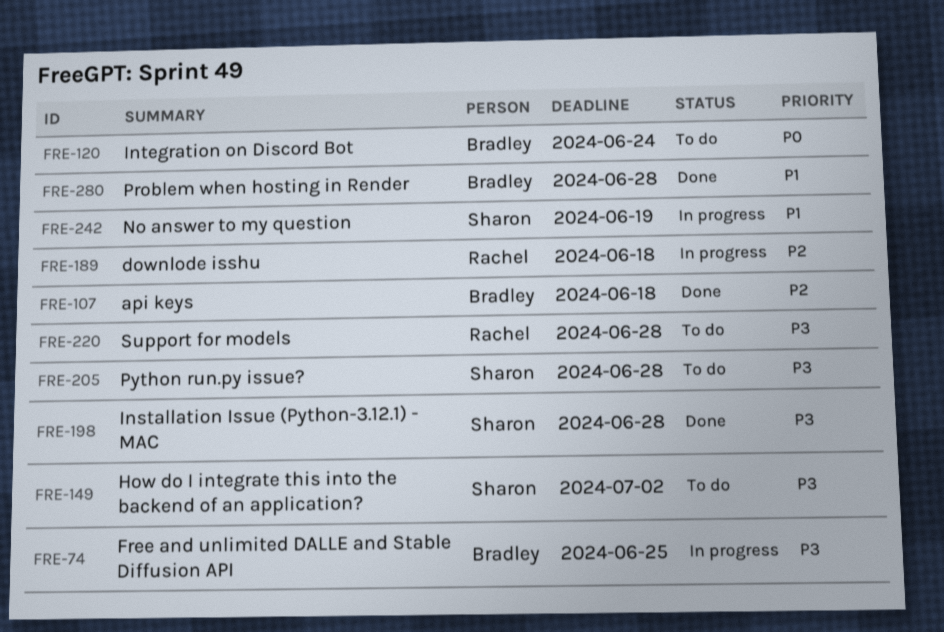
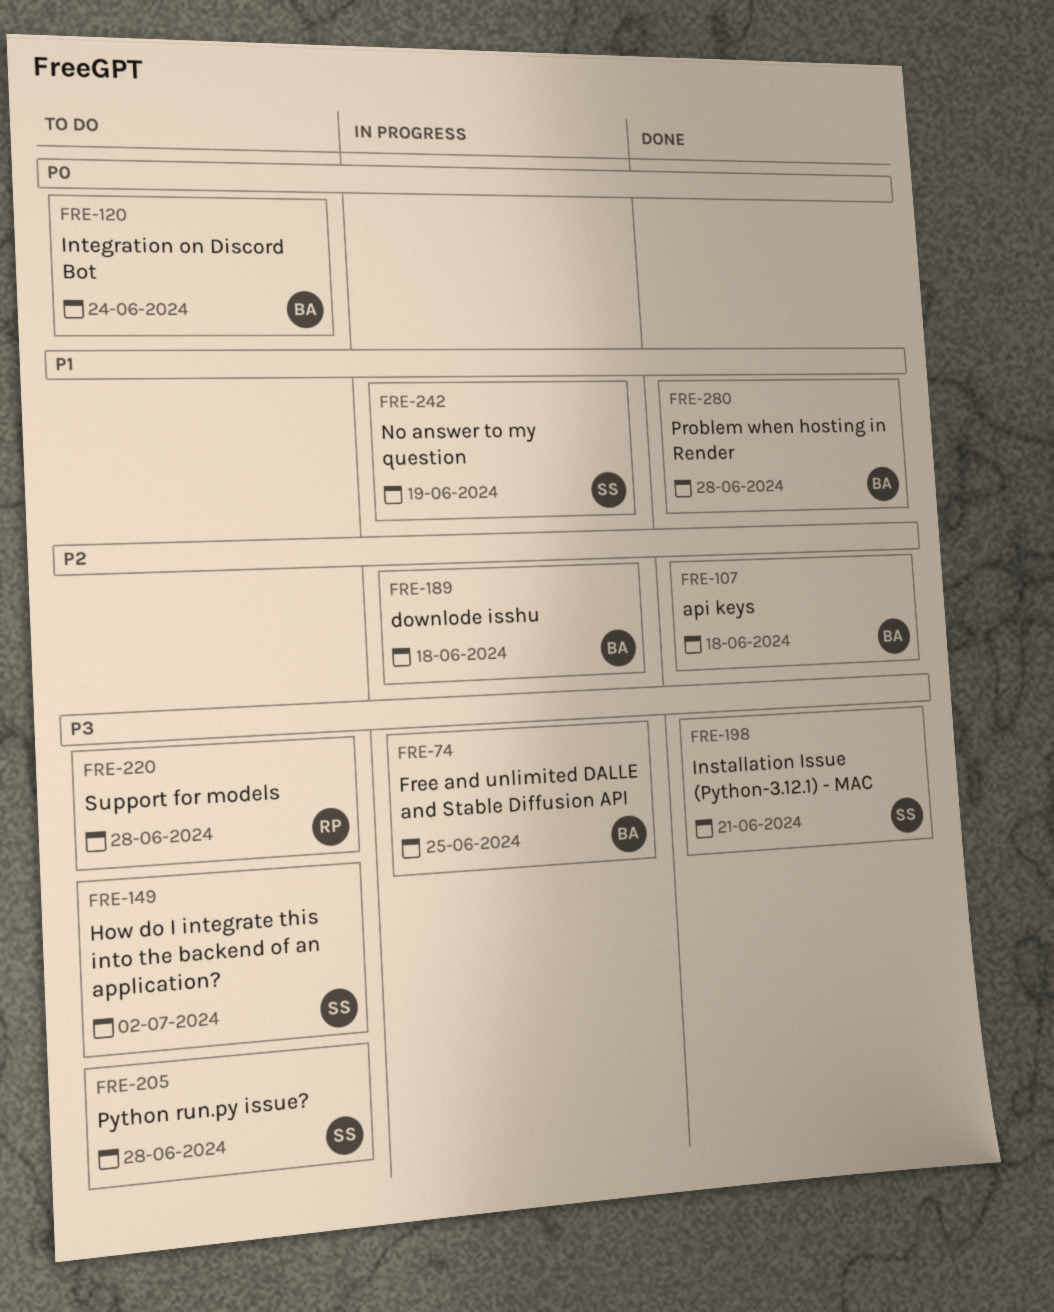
FRE-189, owner: Rachel -> Bradley
FRE-198, due: Jun 28 -> Jun 21

